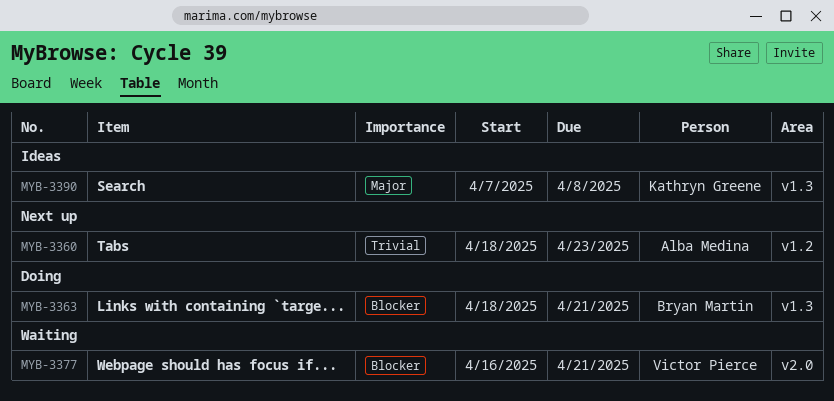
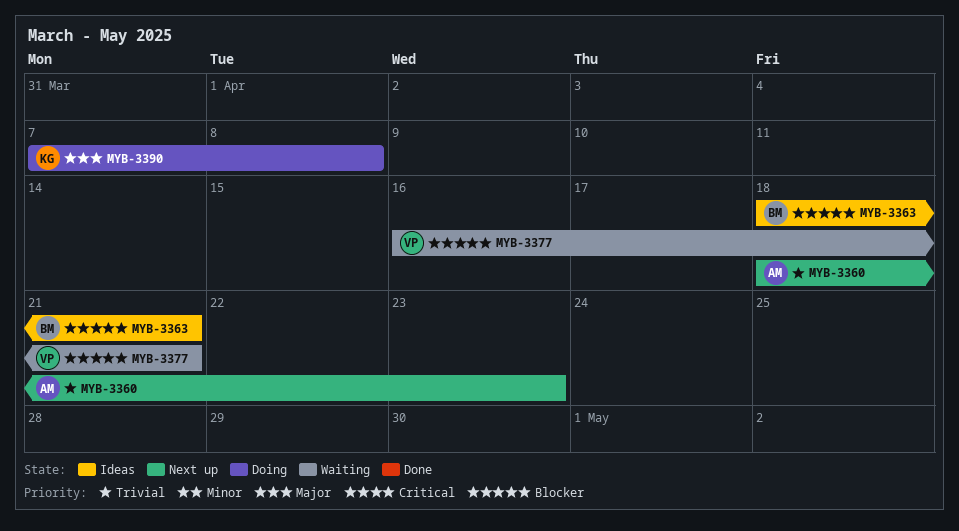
MYB-3363, status: Doing -> Ideas
MYB-3390, status: Ideas -> Doing

